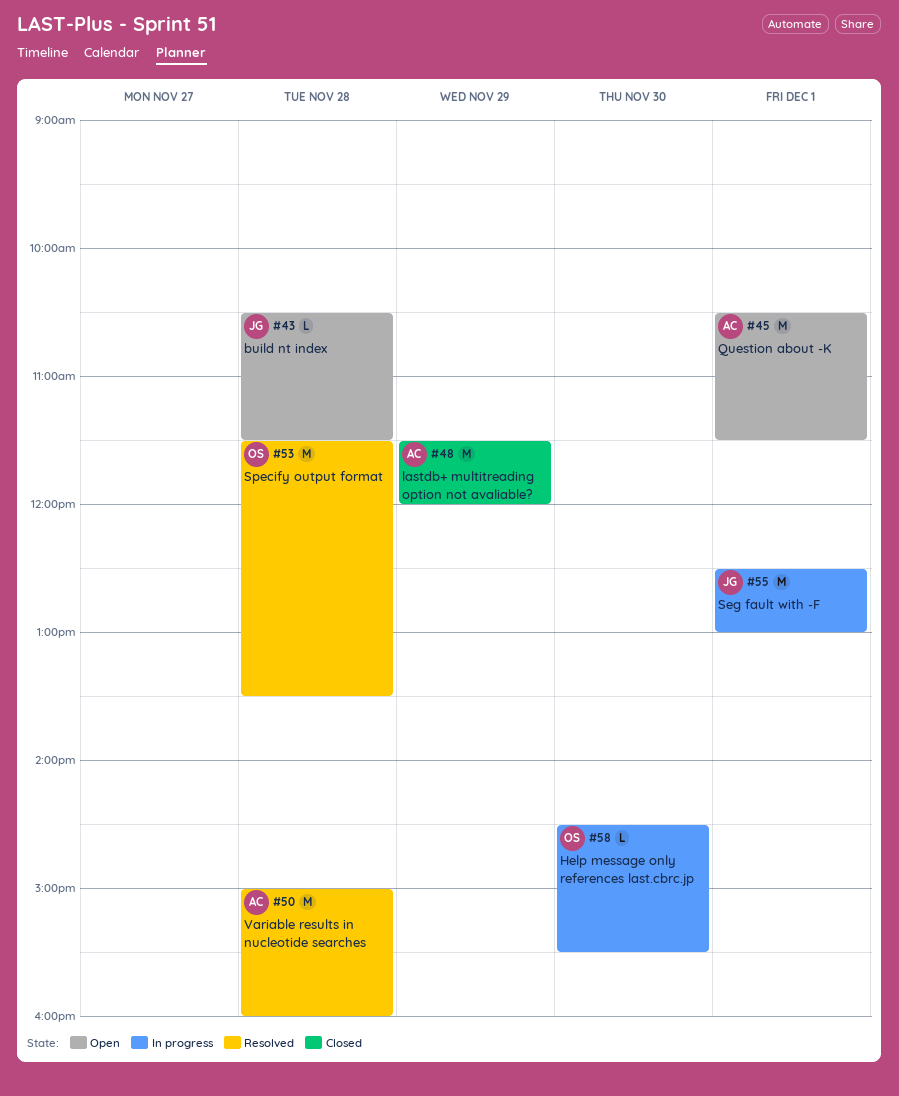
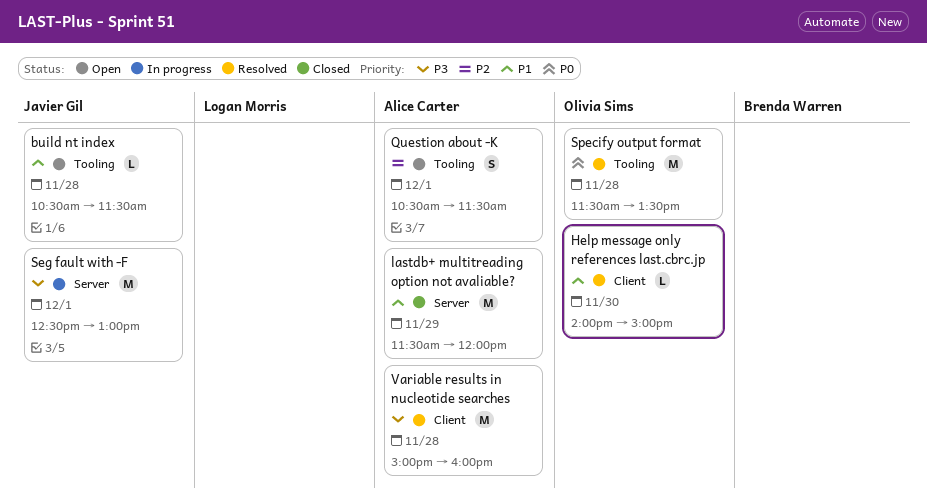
Help message only references last.cbrc.jp, status: In progress -> Resolved
Help message only references last.cbrc.jp, begins: 14:30 -> 14:00
Help message only references last.cbrc.jp, ends: 15:30 -> 15:00
Question about -K, estimate: M -> S

